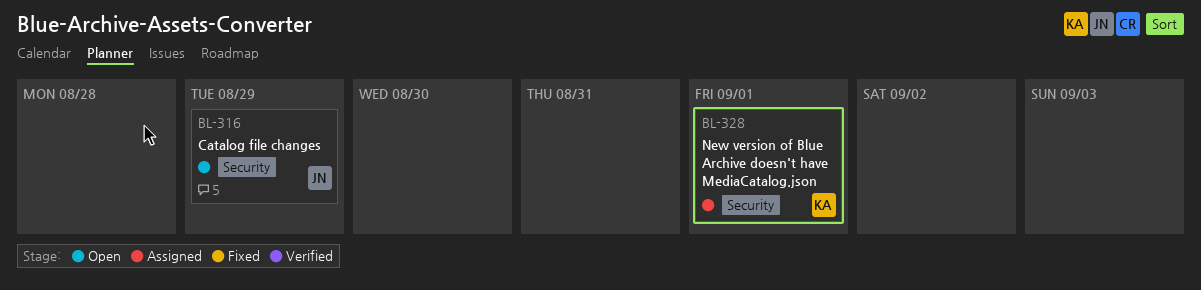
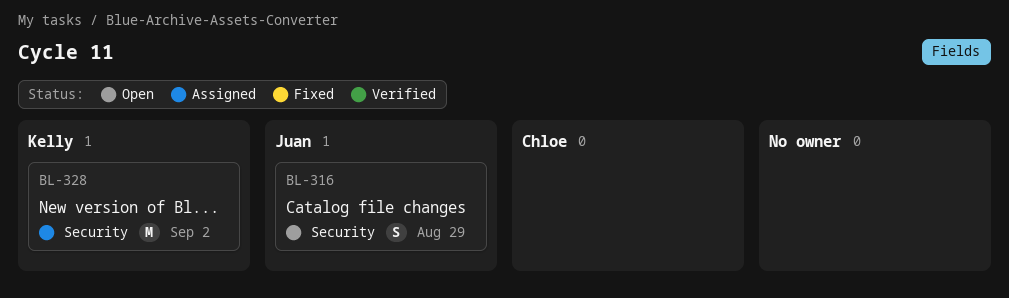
BL-328, due: Sep 1 -> Sep 2

